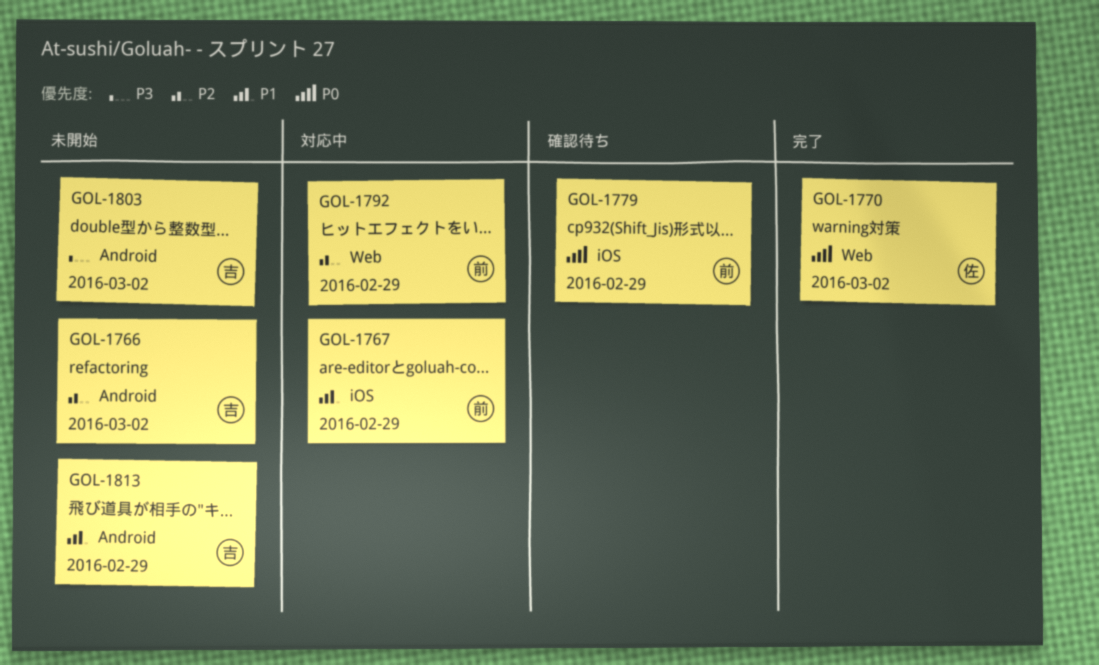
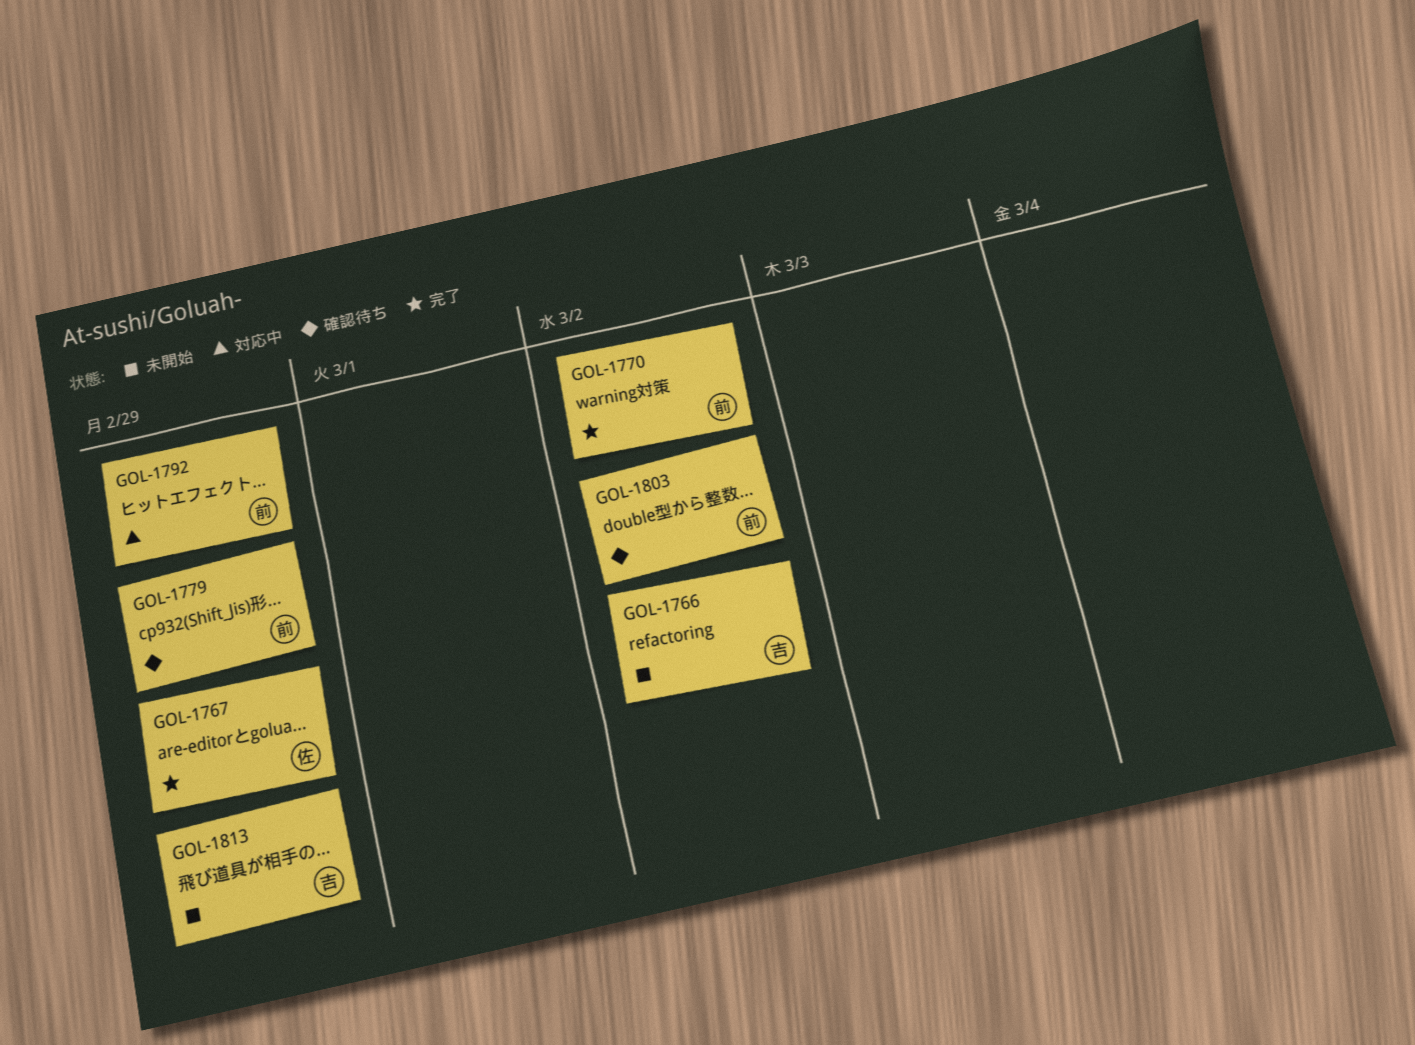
GOL-1767, status: 対応中 -> 完了
GOL-1767, owner: 前 -> 佐
GOL-1770, owner: 佐 -> 前
GOL-1803, status: 未開始 -> 確認待ち
GOL-1803, owner: 吉 -> 前

